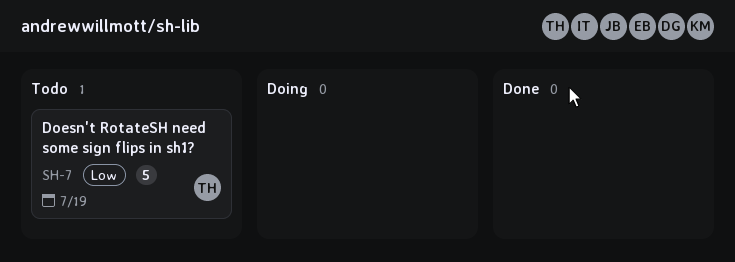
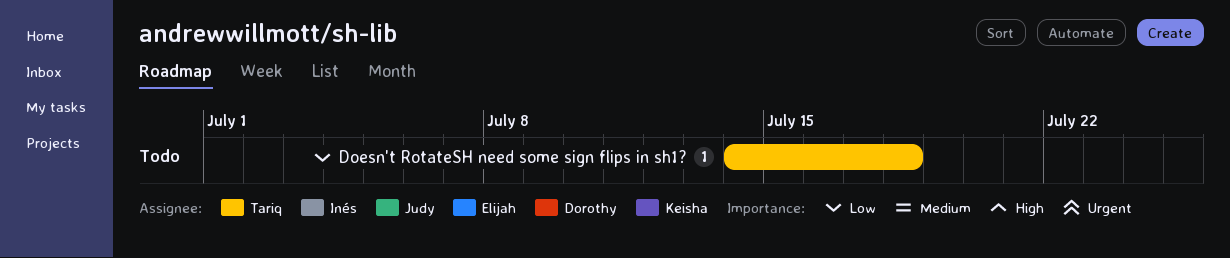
Doesn't RotateSH need some sign flips in sh1?, estimate: 5 -> 1
Doesn't RotateSH need some sign flips in sh1?, due: Jul 19 -> Jul 18

